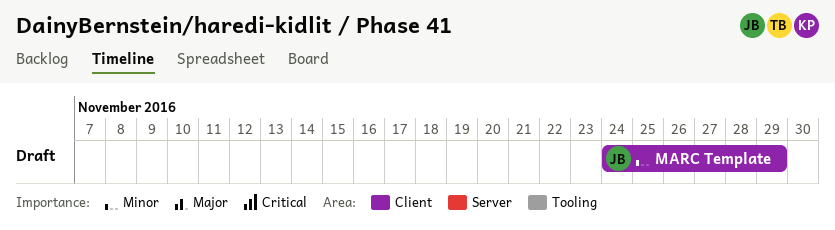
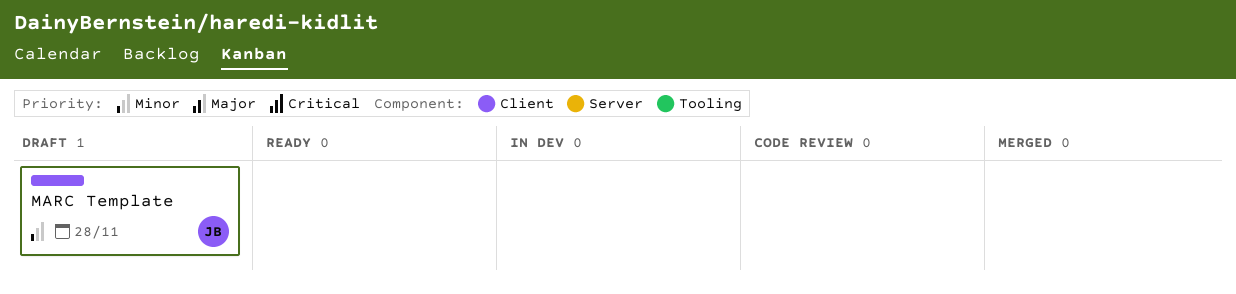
MARC Template, due: Nov 29 -> Nov 28

